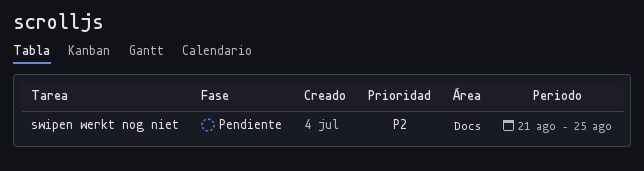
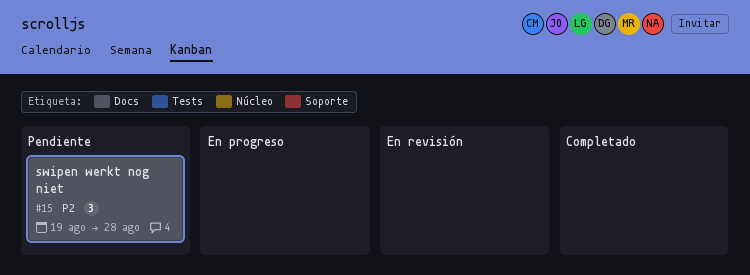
swipen werkt nog niet, start: Aug 21 -> Aug 19
swipen werkt nog niet, due: Aug 25 -> Aug 28

